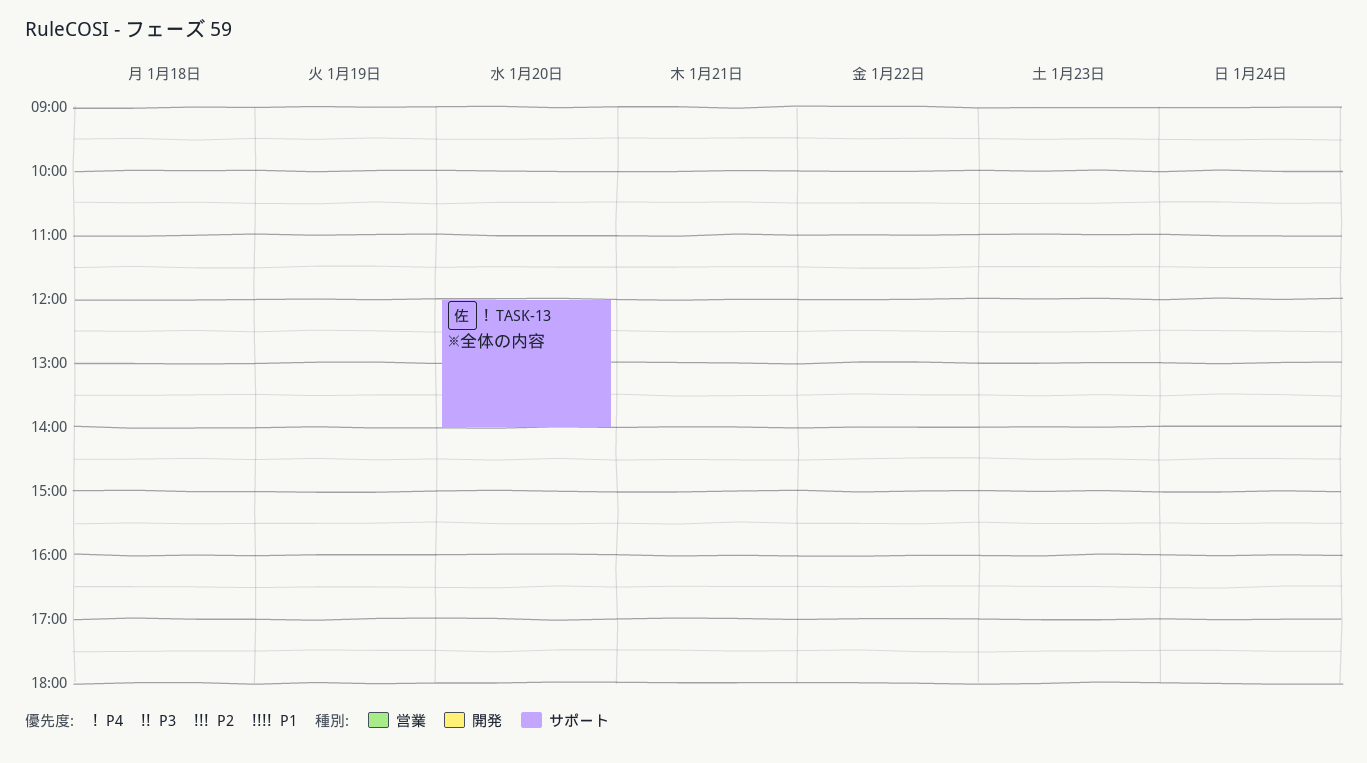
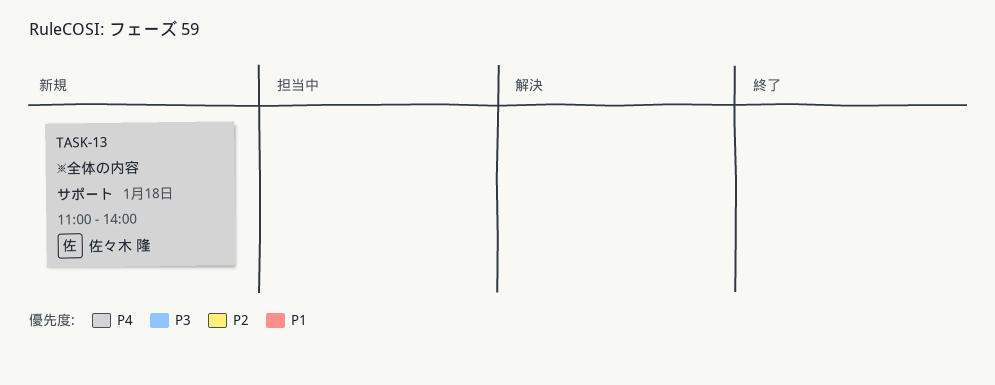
TASK-13, day: Jan 20 -> Jan 18
TASK-13, begins: 12:00 -> 11:00

